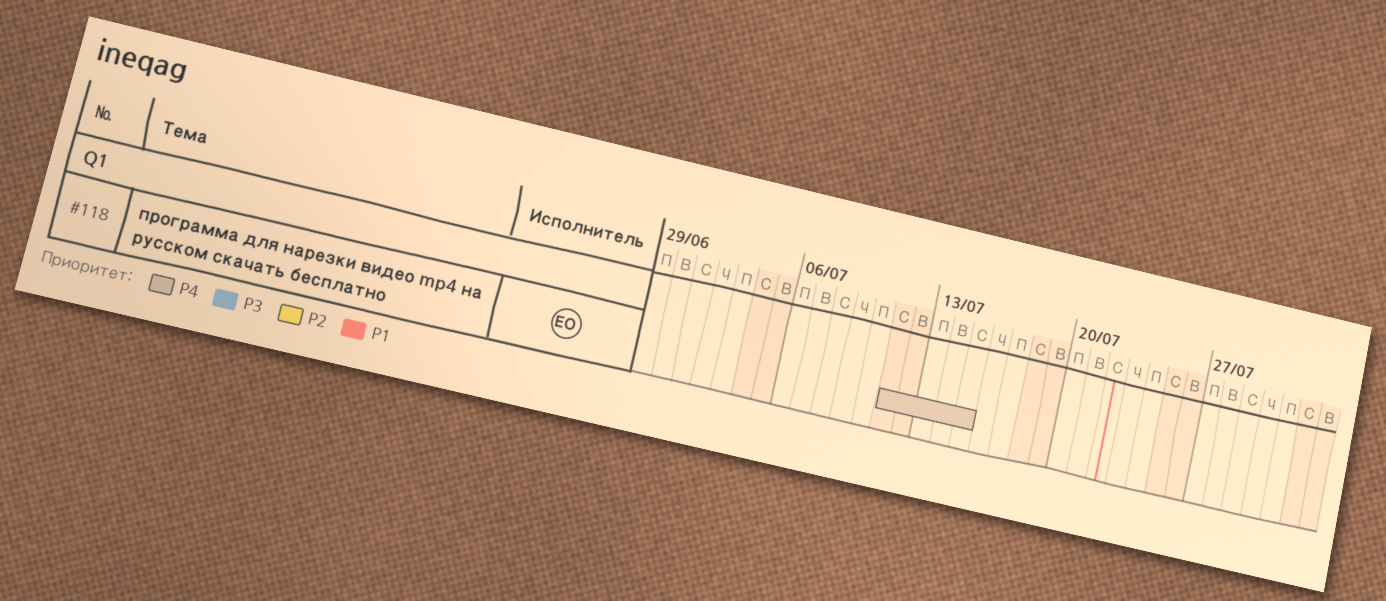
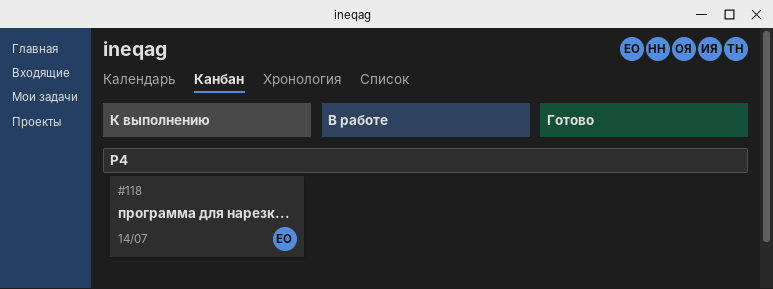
#118, due: Jul 15 -> Jul 14

